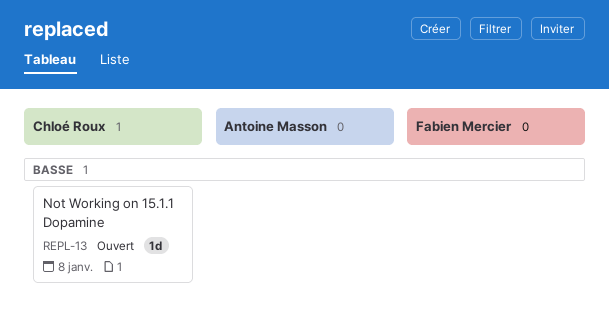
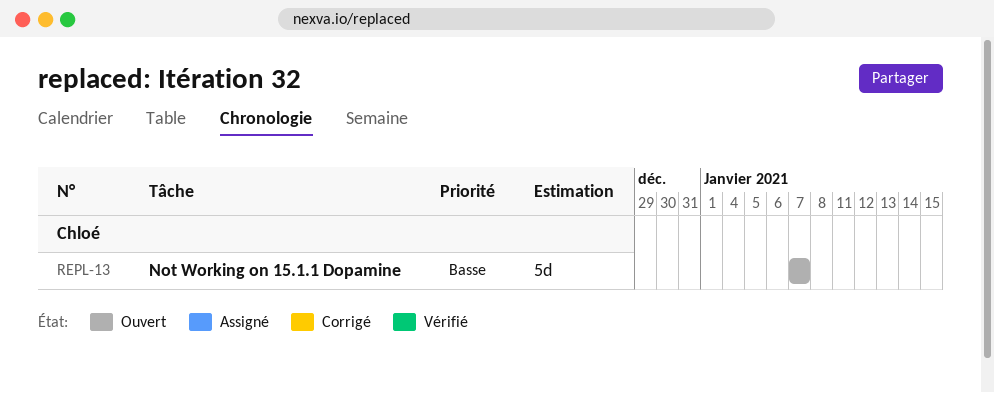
REPL-13, estimate: 1d -> 5d
REPL-13, due: Jan 8 -> Jan 7

